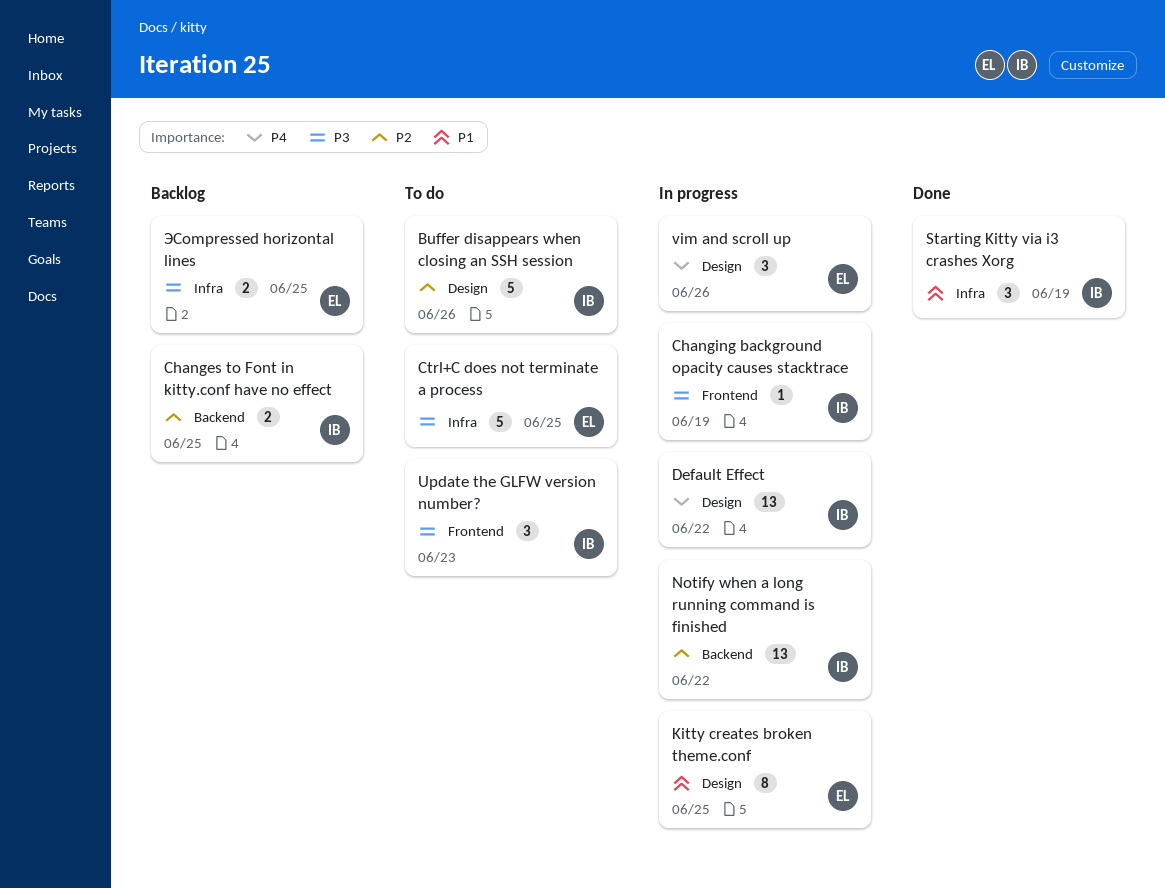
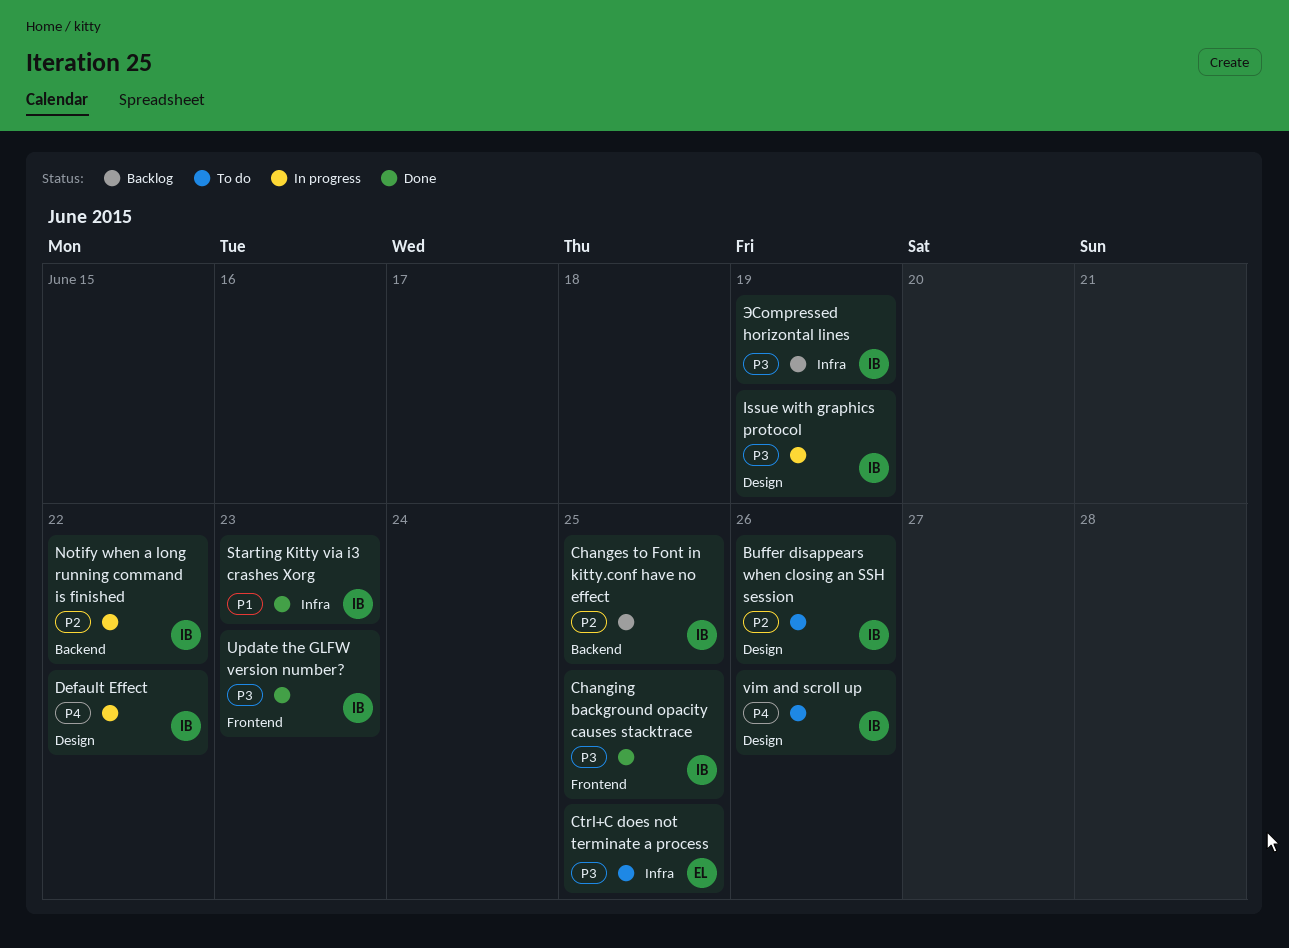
Changing background opacity causes stacktrace, status: In progress -> Done
Changing background opacity causes stacktrace, due: Jun 19 -> Jun 25
Issue with graphics protocol: none -> present
Kitty creates broken theme.conf: present -> none
Starting Kitty via i3 crashes Xorg, due: Jun 19 -> Jun 23
Update the GLFW version number?, status: To do -> Done
vim and scroll up, status: In progress -> To do
vim and scroll up, owner: EL -> IB
ЭCompressed horizontal lines, owner: EL -> IB
ЭCompressed horizontal lines, due: Jun 25 -> Jun 19

